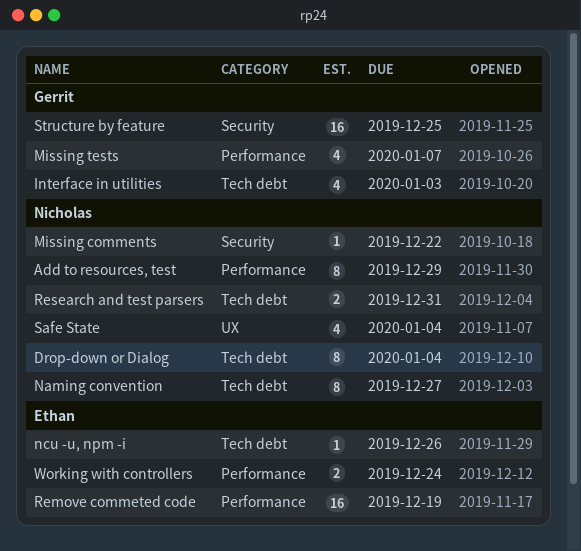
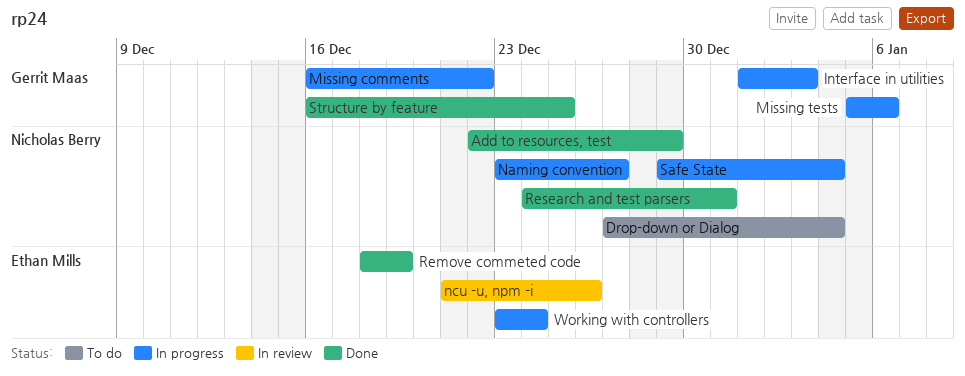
Missing comments, owner: Nicholas Berry -> Gerrit Maas
Missing tests, due: Jan 7 -> Jan 6

